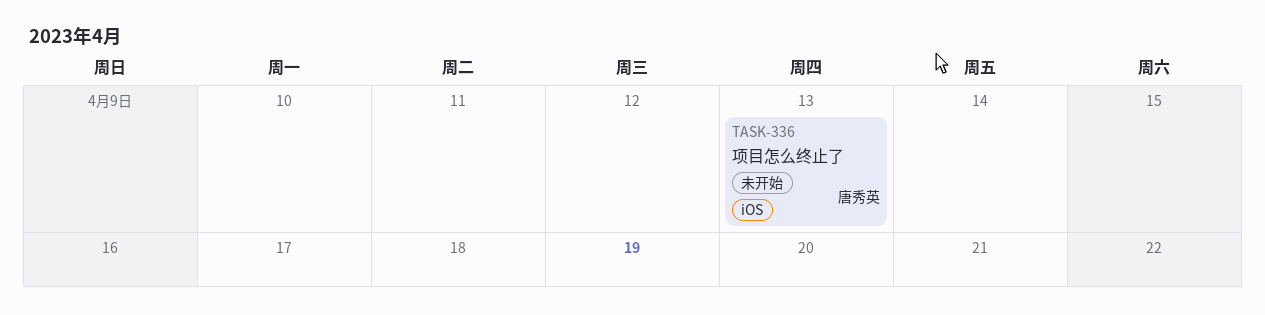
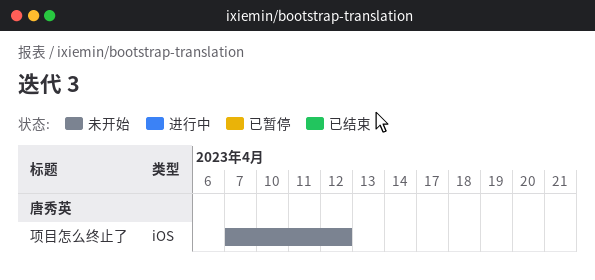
项目怎么终止了, due: Apr 13 -> Apr 12

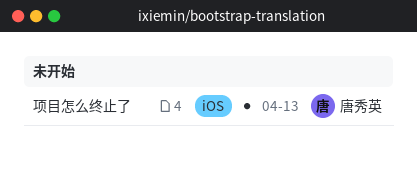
项目怎么终止了, due: Apr 12 -> Apr 13

